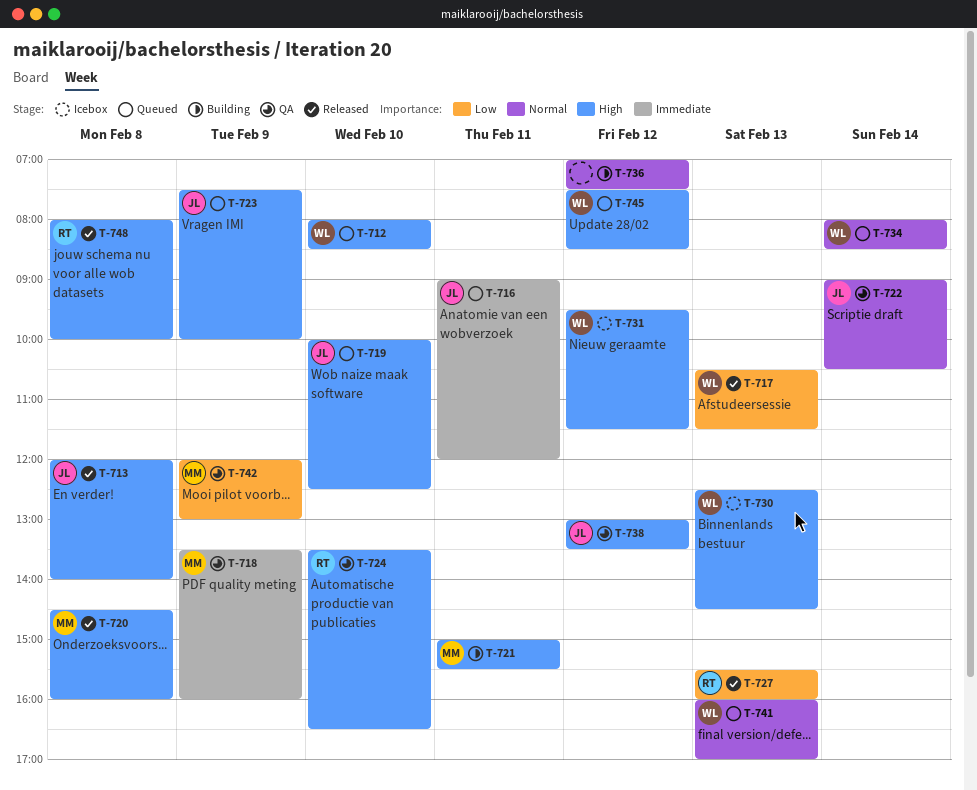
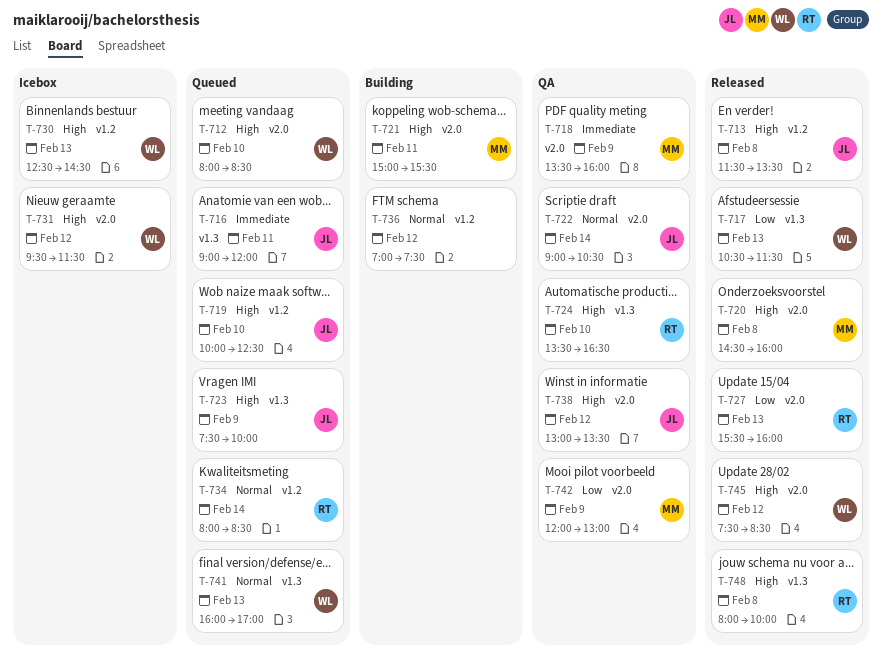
T-713, begins: 12:00 -> 11:30
T-713, ends: 14:00 -> 13:30
T-734, owner: WL -> RT
T-745, status: Queued -> Released

